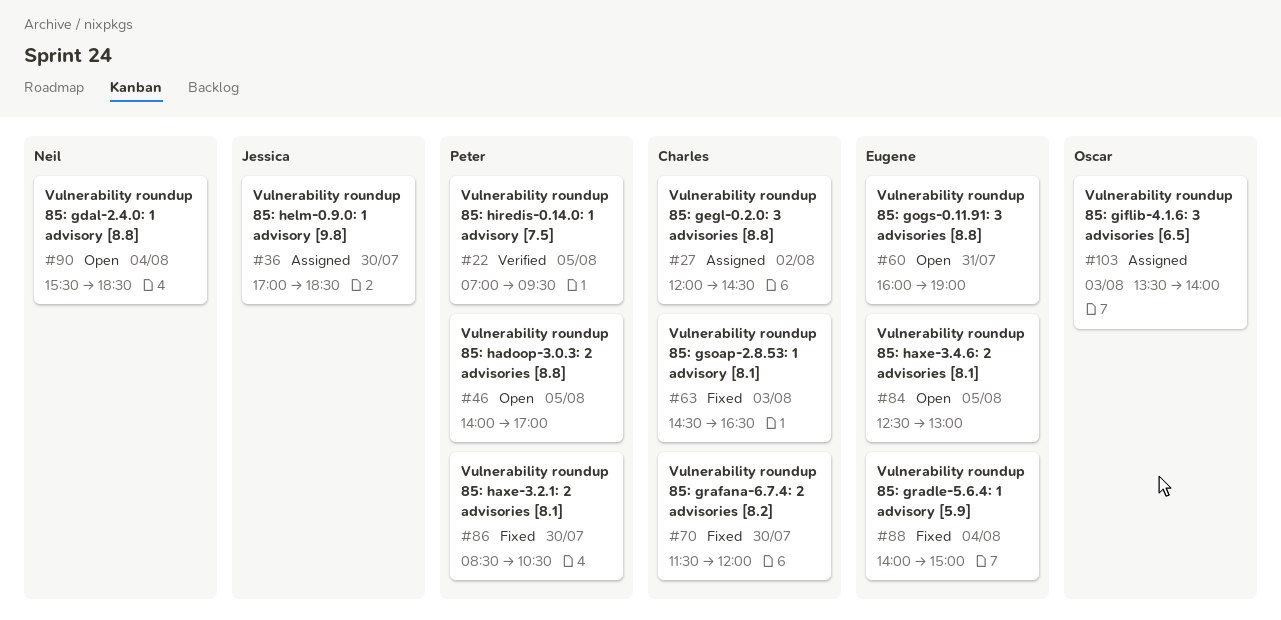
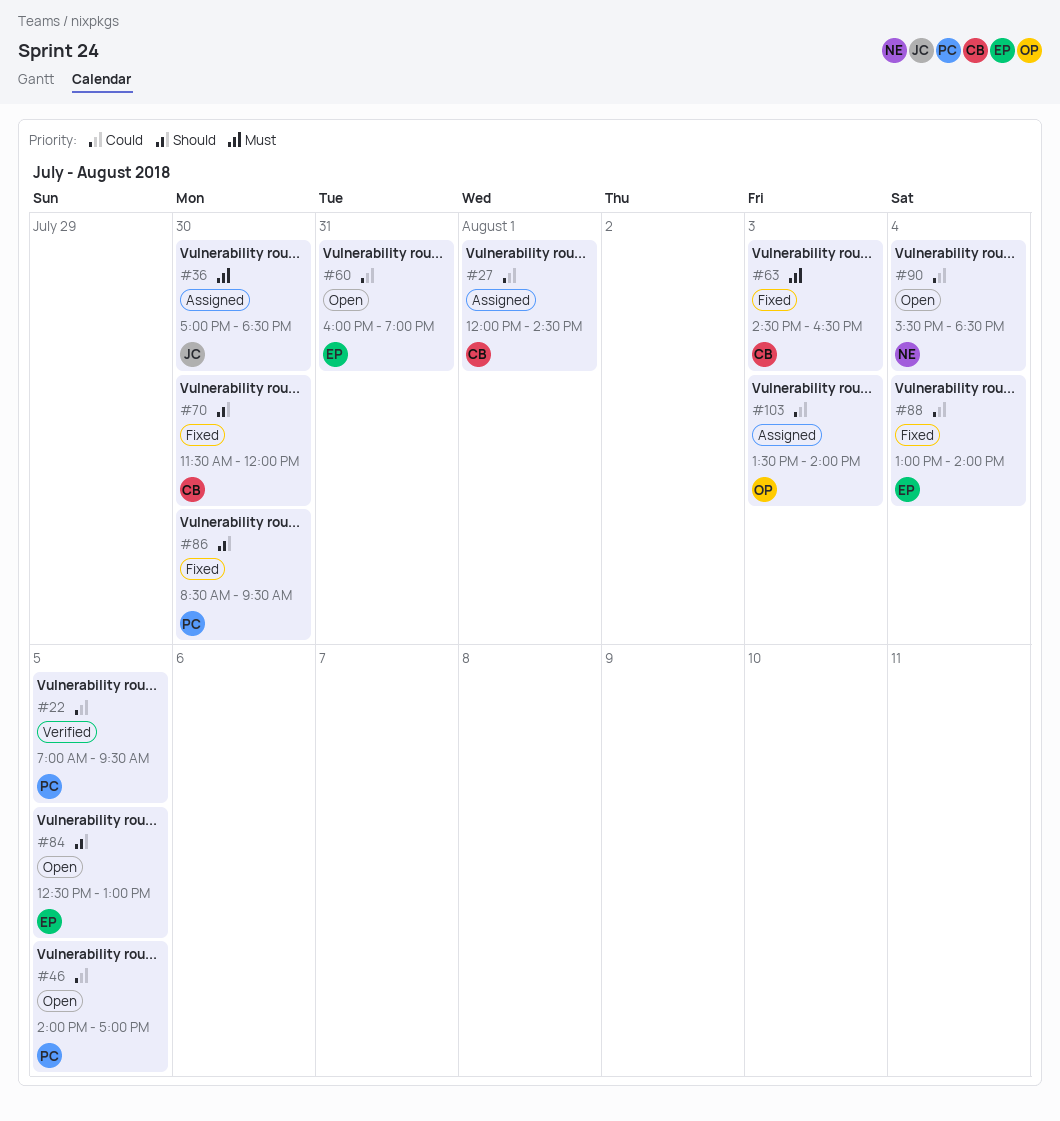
#27, day: Aug 2 -> Aug 1
#86, ends: 10:30 -> 09:30
#88, begins: 14:00 -> 13:00
#88, ends: 15:00 -> 14:00

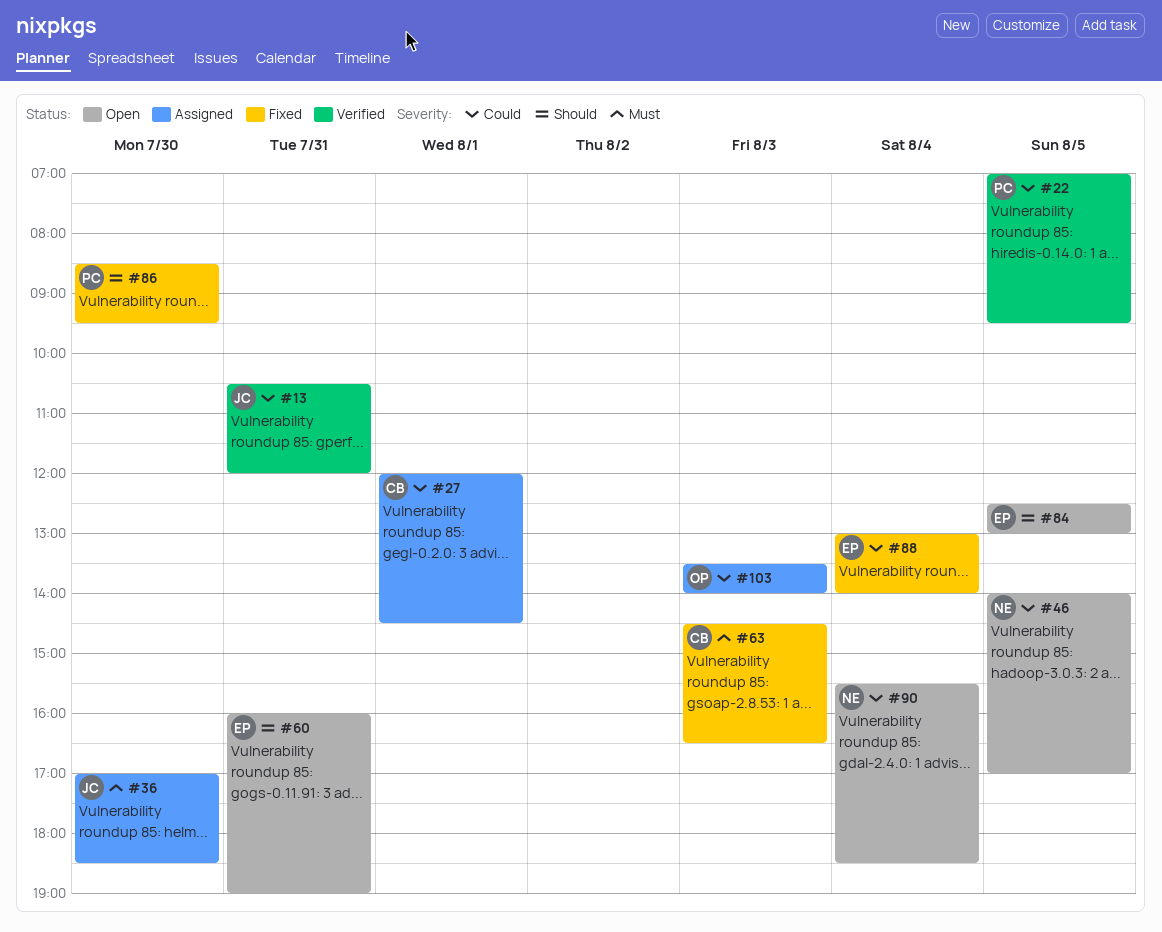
#13: none -> present
#46, owner: PC -> NE
#60, priority: Could -> Should
#70: present -> none

